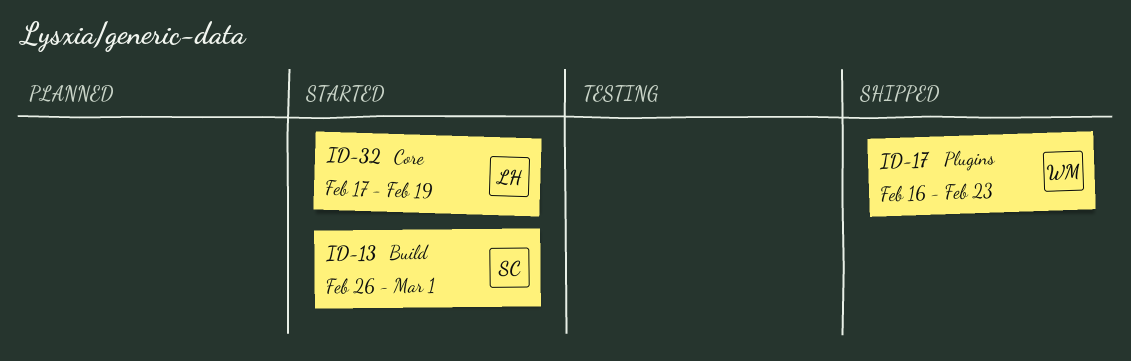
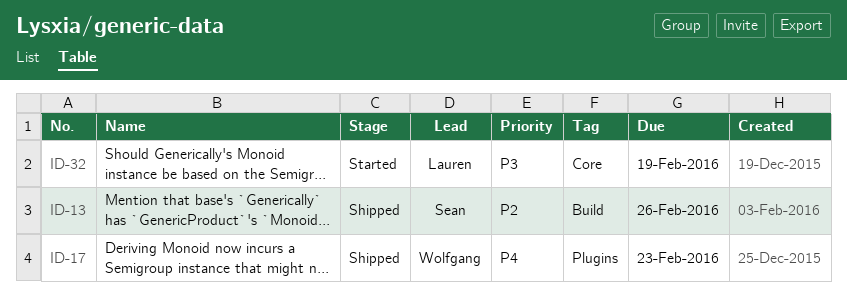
ID-13, status: Started -> Shipped
ID-13, due: Mar 1 -> Feb 26

